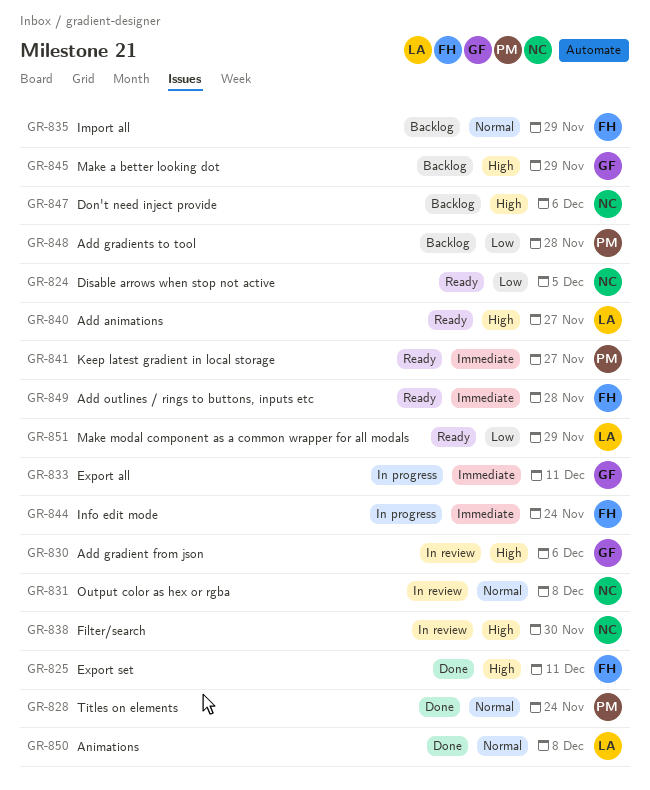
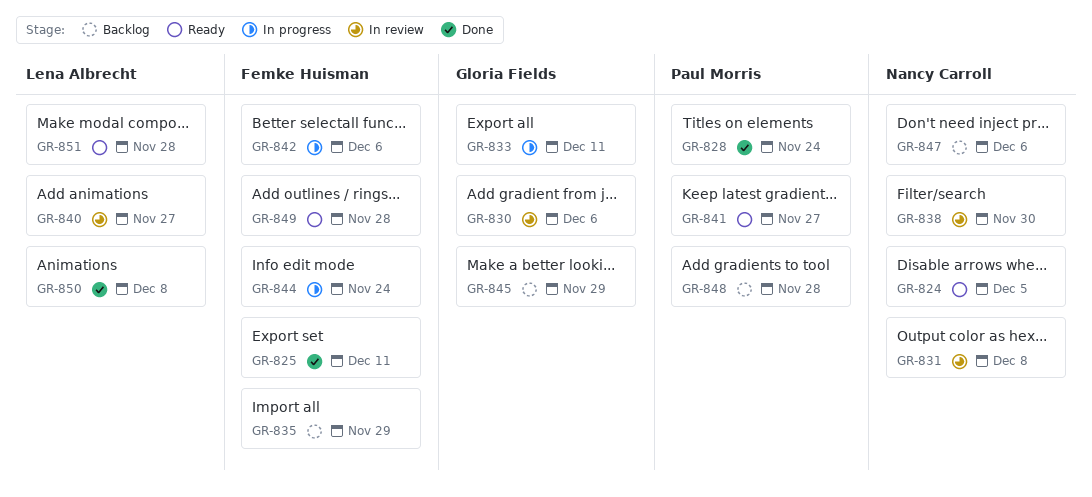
GR-840, status: Ready -> In review
GR-842: none -> present
GR-851, due: Nov 29 -> Nov 28

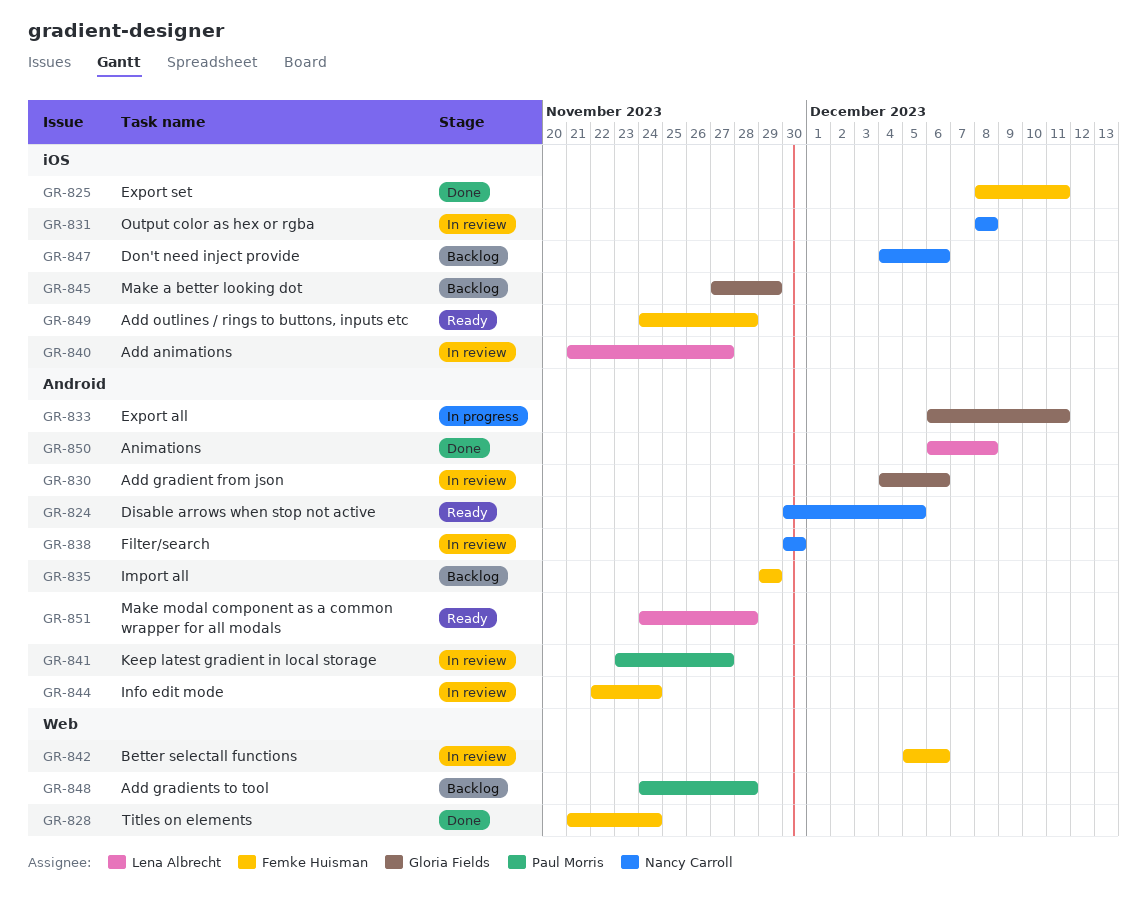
GR-828, owner: Paul Morris -> Femke Huisman
GR-841, status: Ready -> In review
GR-842, status: In progress -> In review
GR-844, status: In progress -> In review

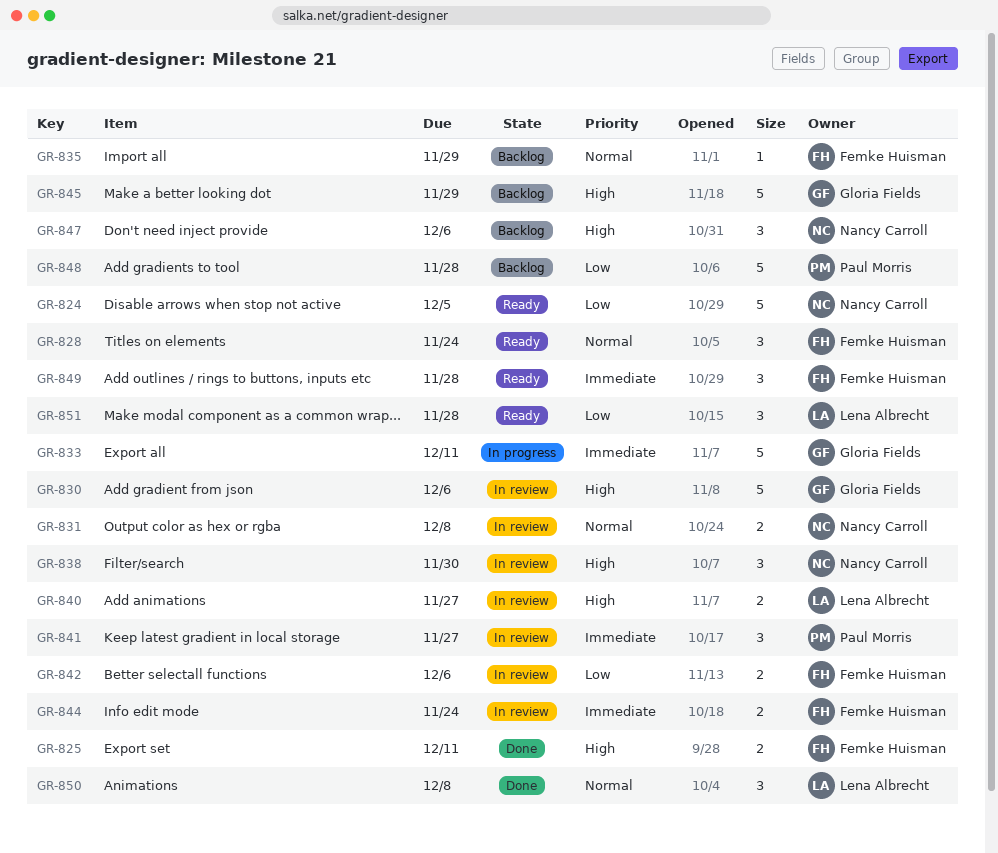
GR-828, status: Done -> Ready

